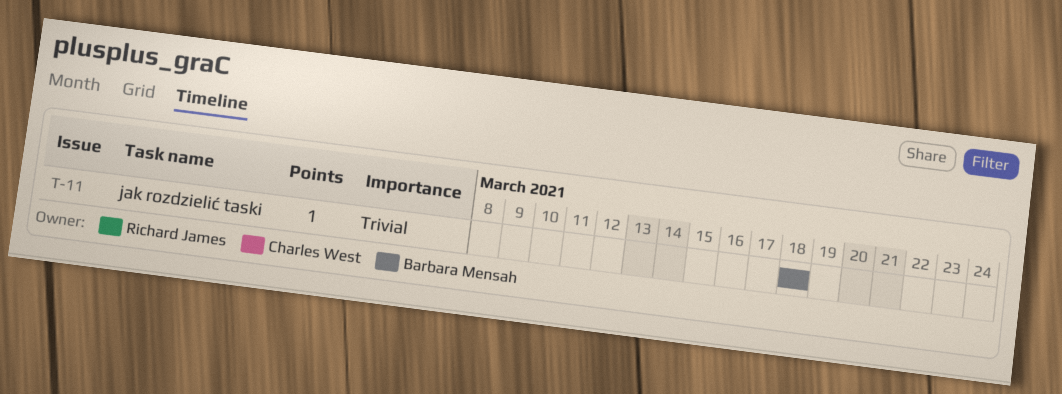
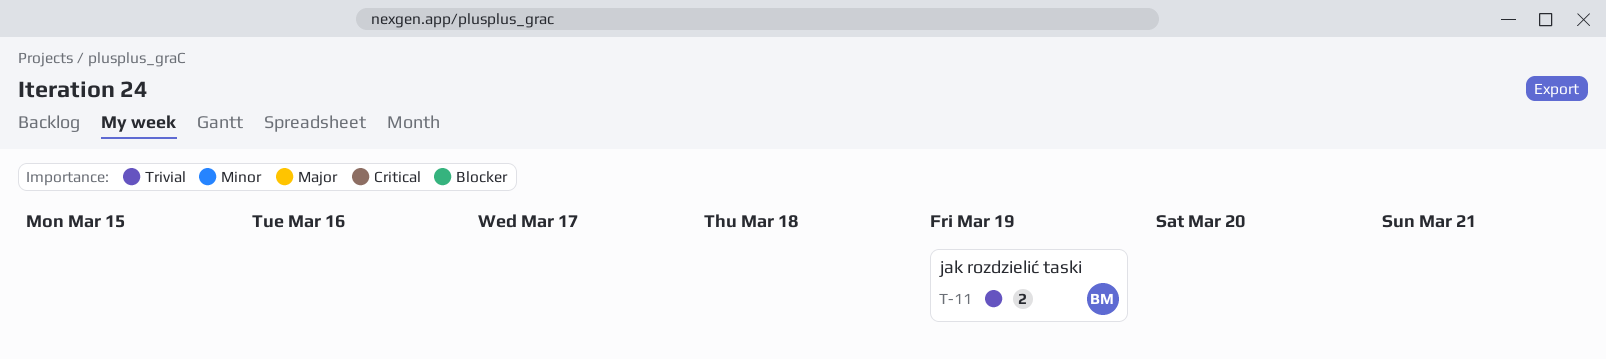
T-11, estimate: 1 -> 2
T-11, due: Mar 18 -> Mar 19

